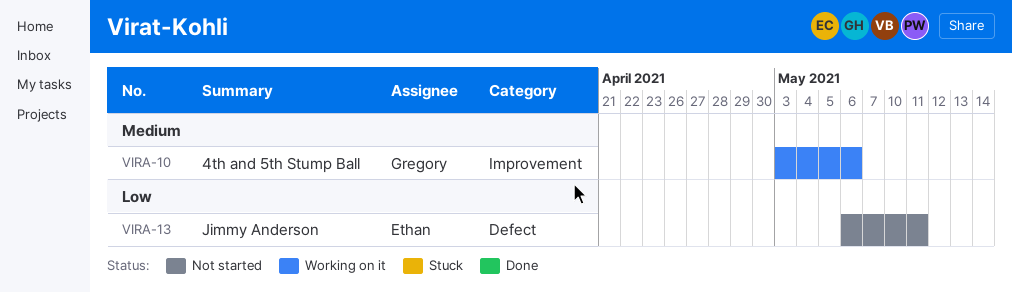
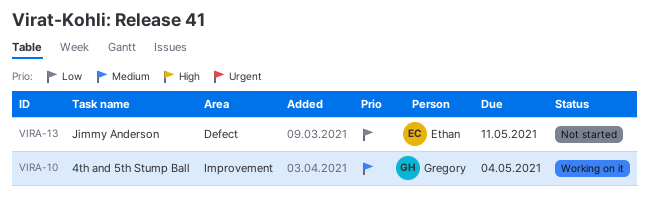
VIRA-10, due: May 6 -> May 4

